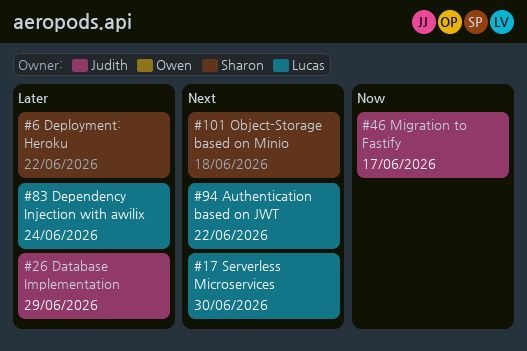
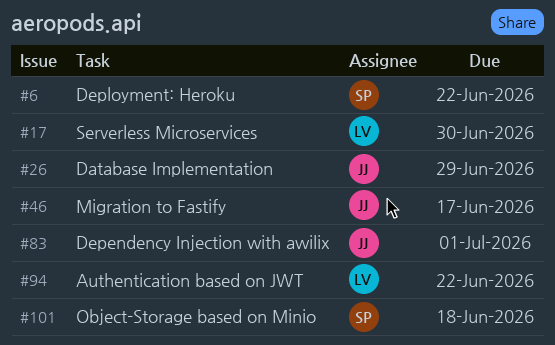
#83, owner: Lucas -> Judith
#83, due: Jun 24 -> Jul 1

